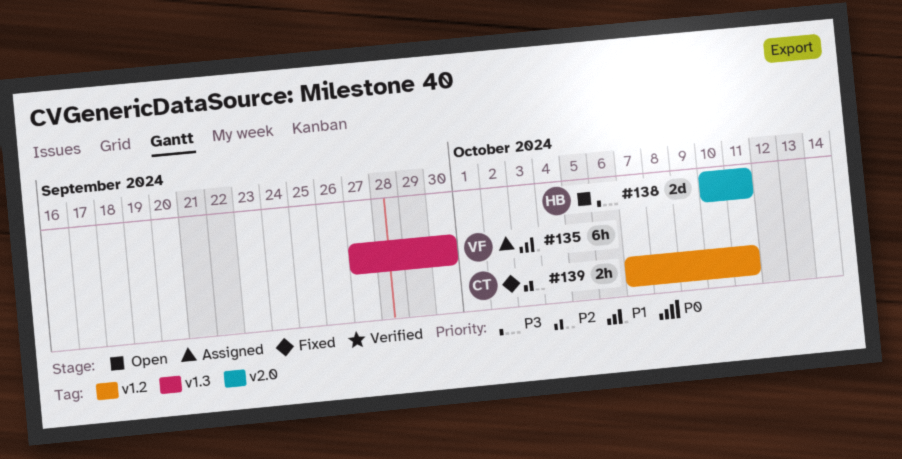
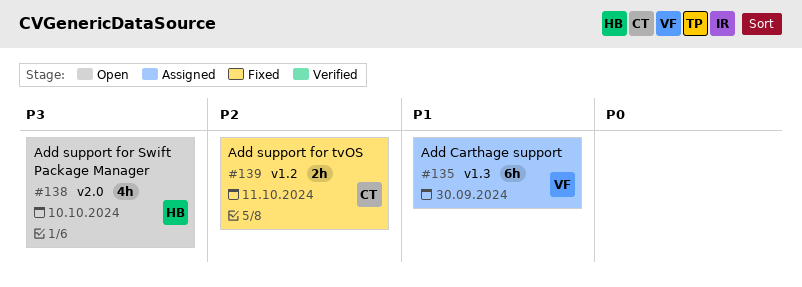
#138, estimate: 2d -> 4h
#138, due: Oct 11 -> Oct 10

